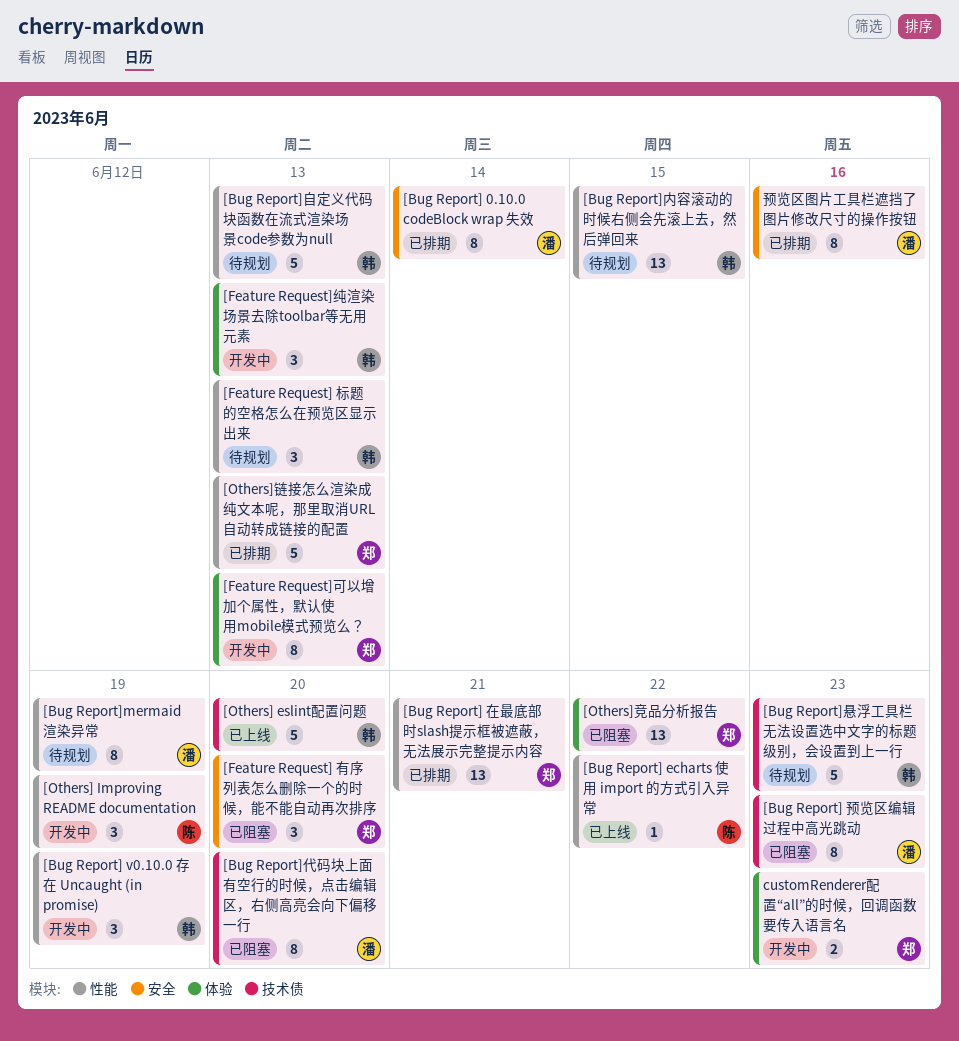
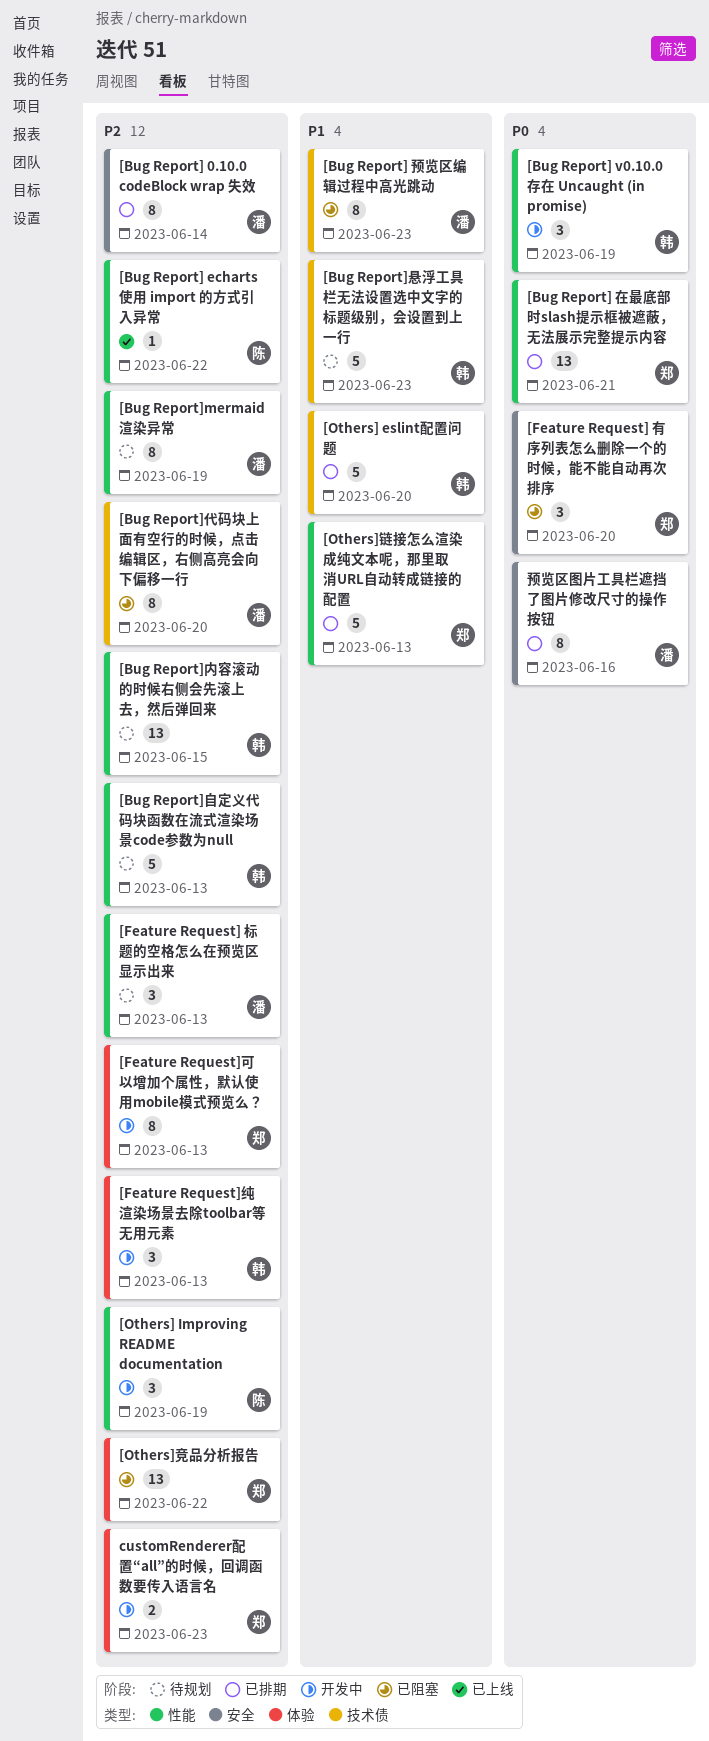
[Feature Request] 标题的空格怎么在预览区显示出来, owner: 韩 -> 潘
[Others] eslint配置问题, status: 已上线 -> 已排期

